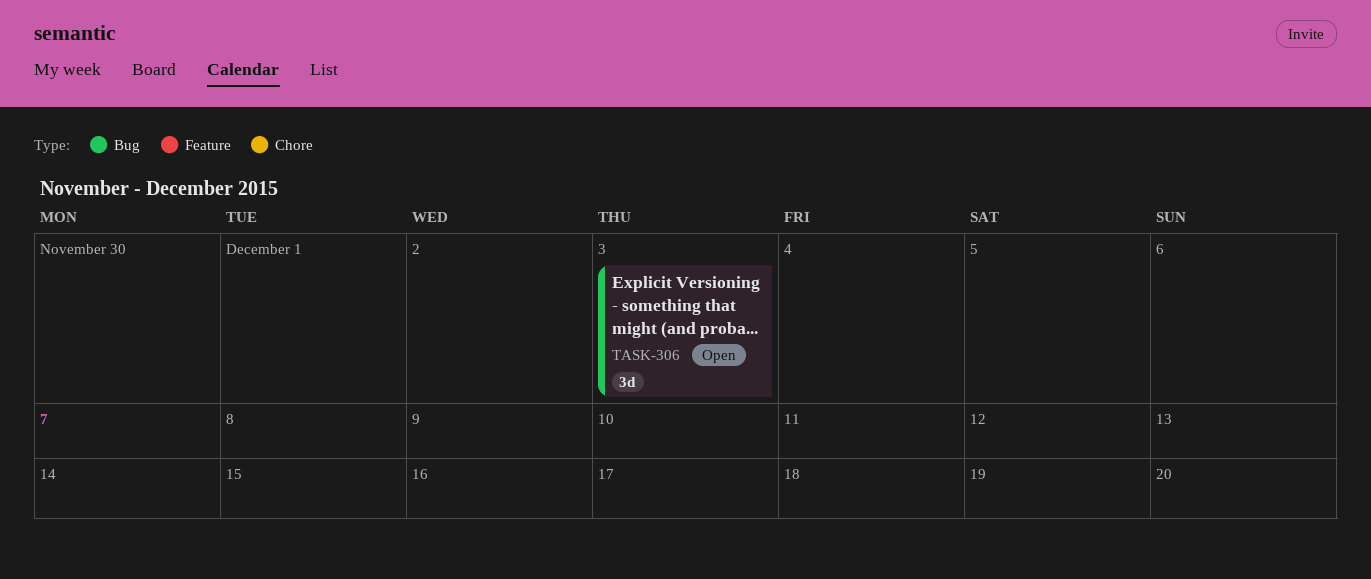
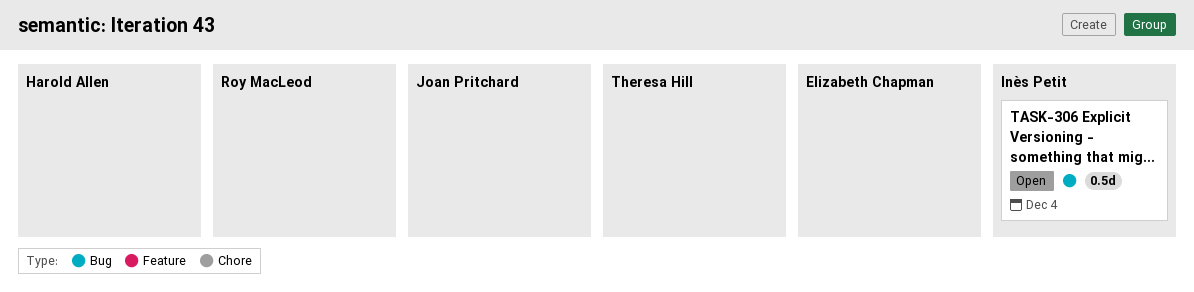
TASK-306, estimate: 3d -> 0.5d
TASK-306, due: Dec 3 -> Dec 4

